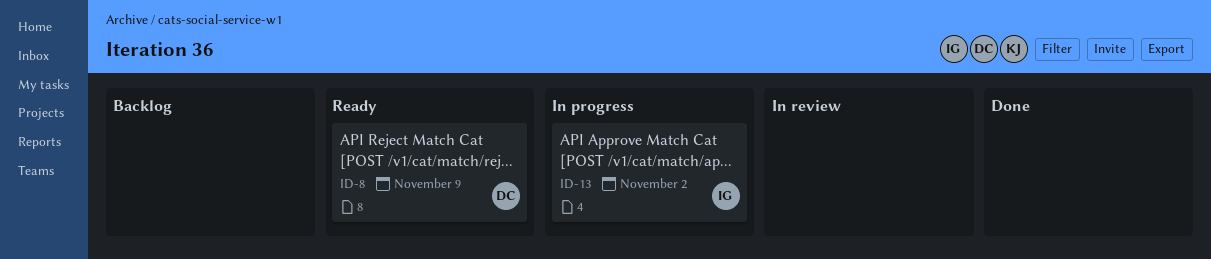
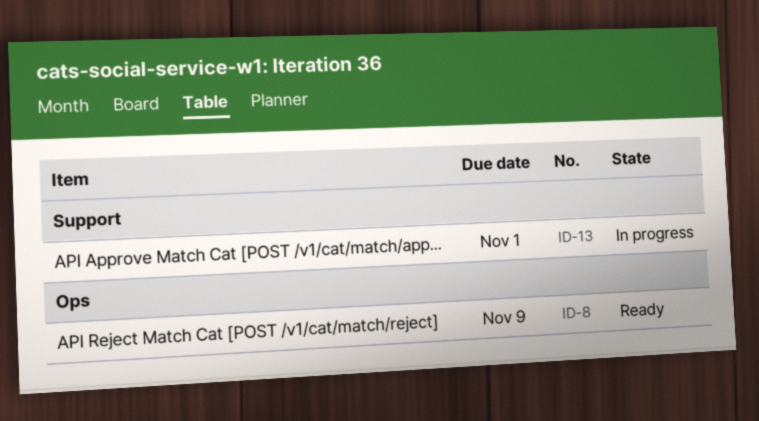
ID-13, due: Nov 2 -> Nov 1

